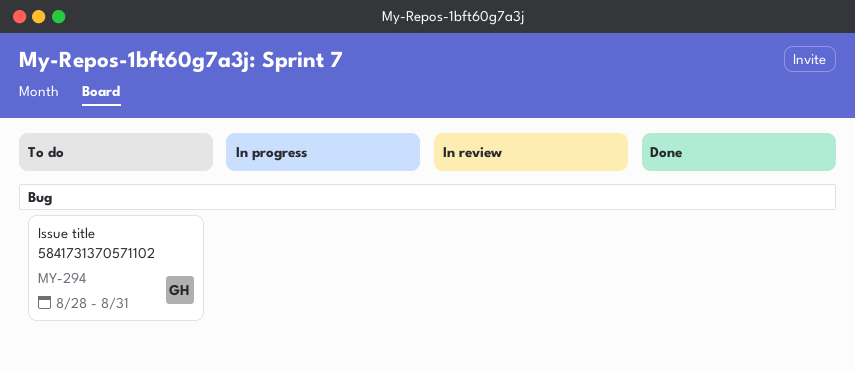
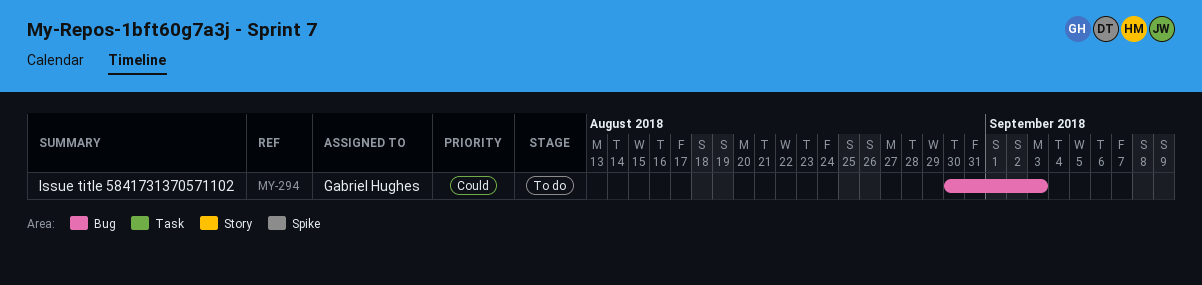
MY-294, start: Aug 28 -> Aug 30
MY-294, due: Aug 31 -> Sep 3

